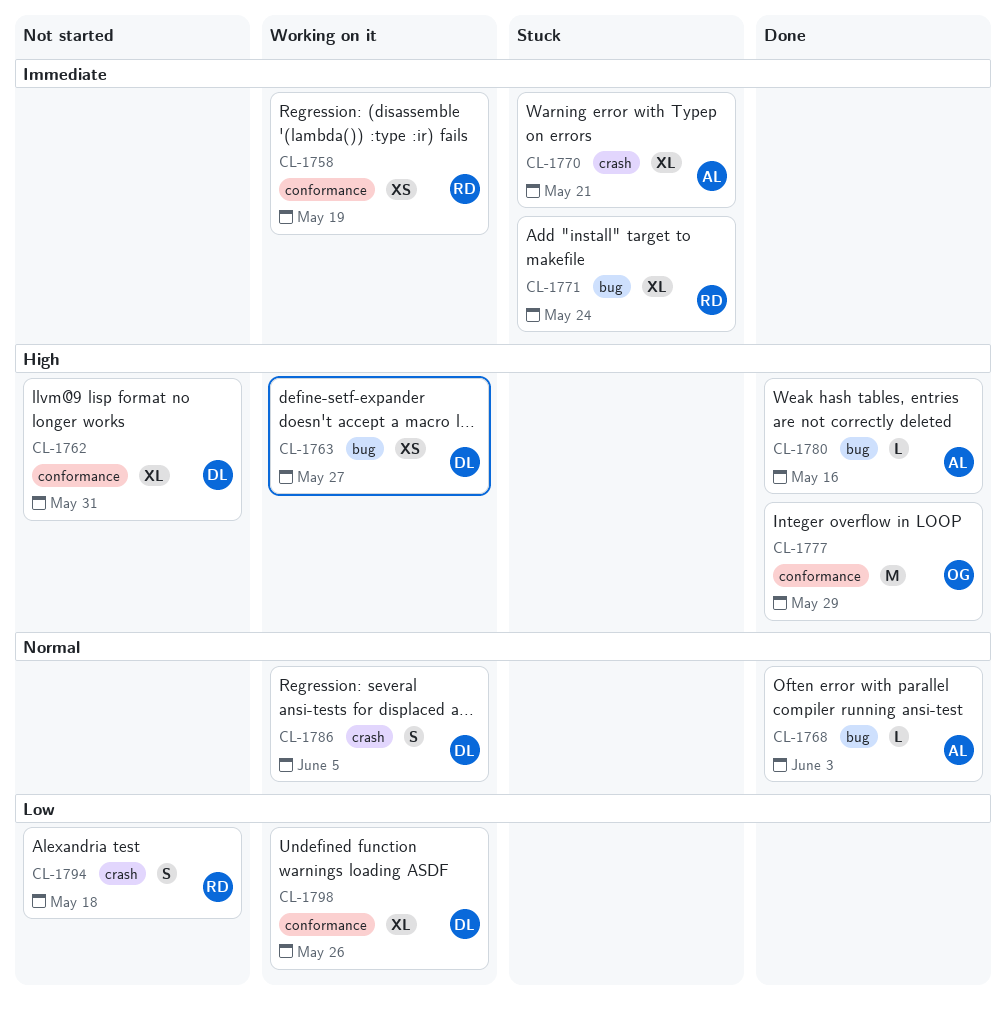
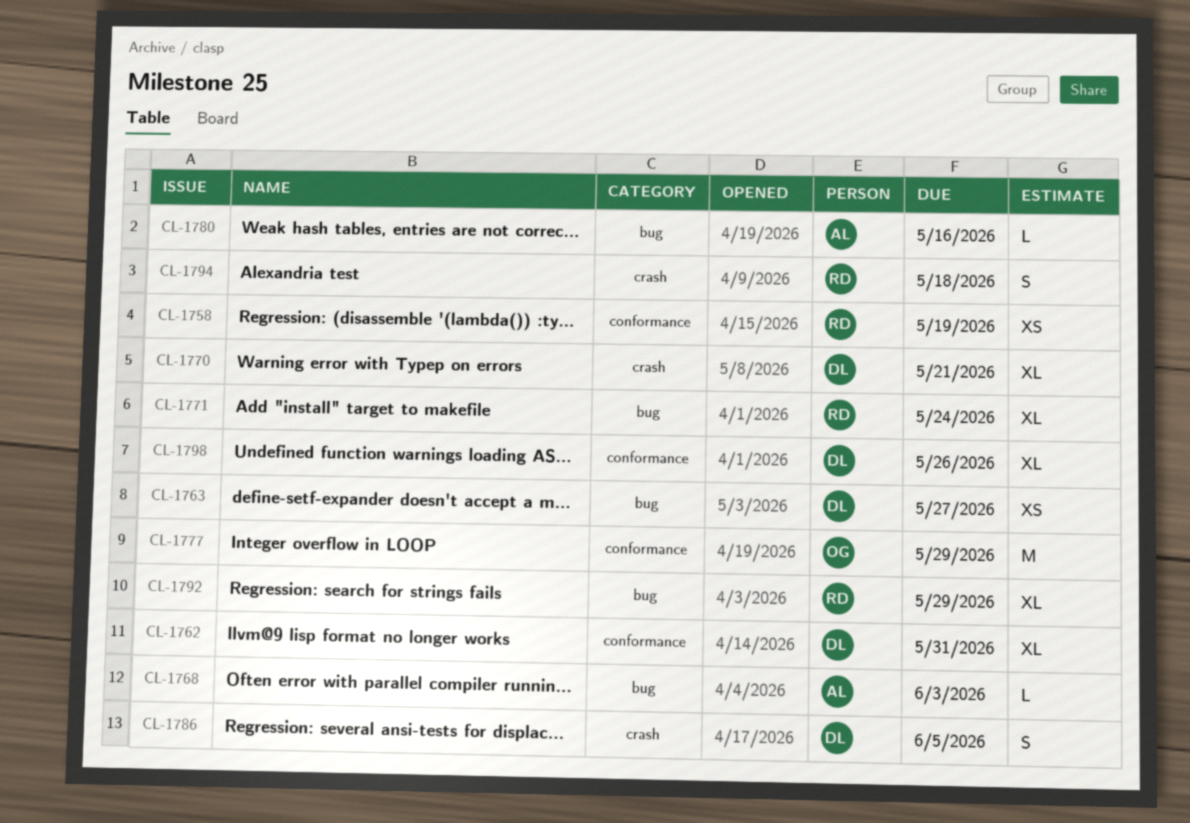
CL-1770, owner: AL -> DL
CL-1792: none -> present

